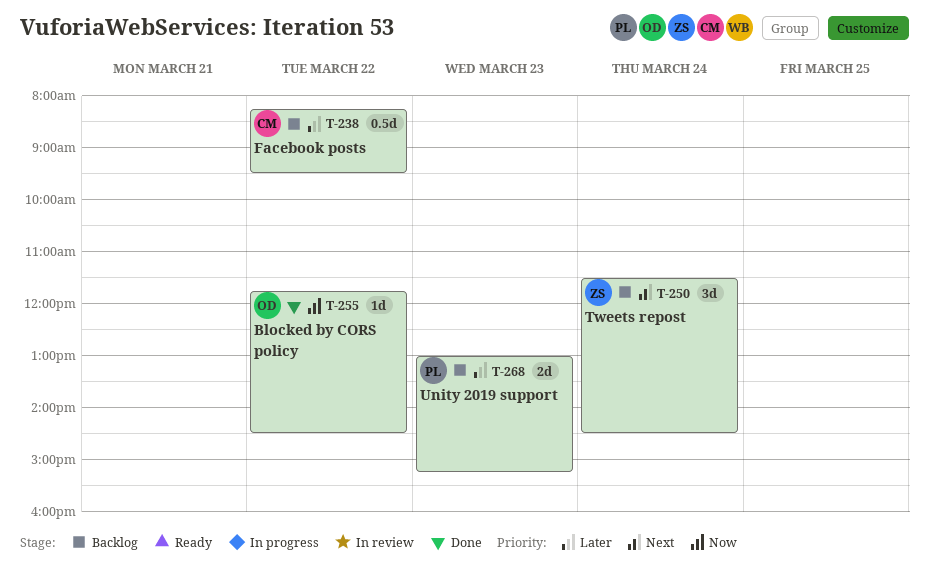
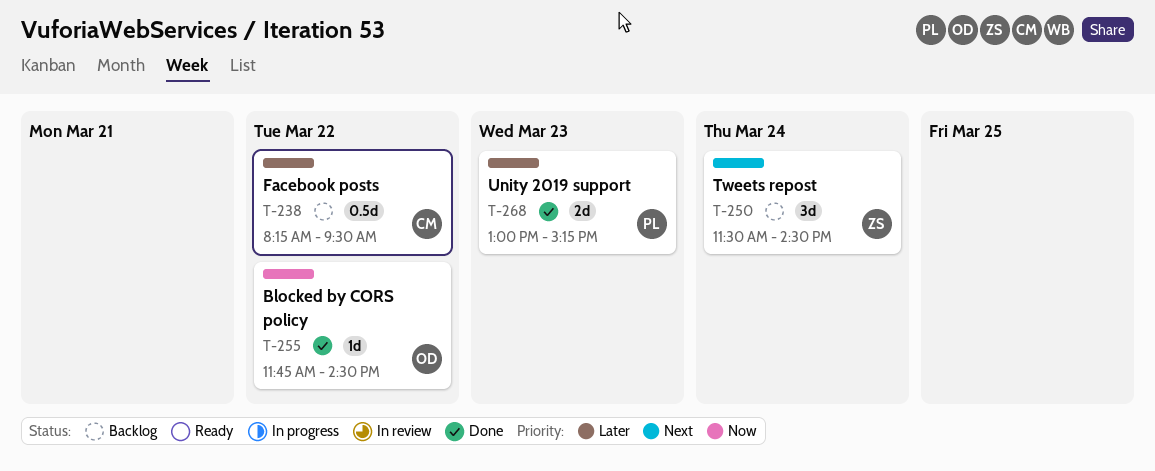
T-268, status: Backlog -> Done

